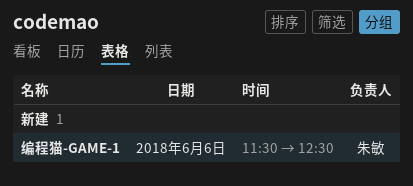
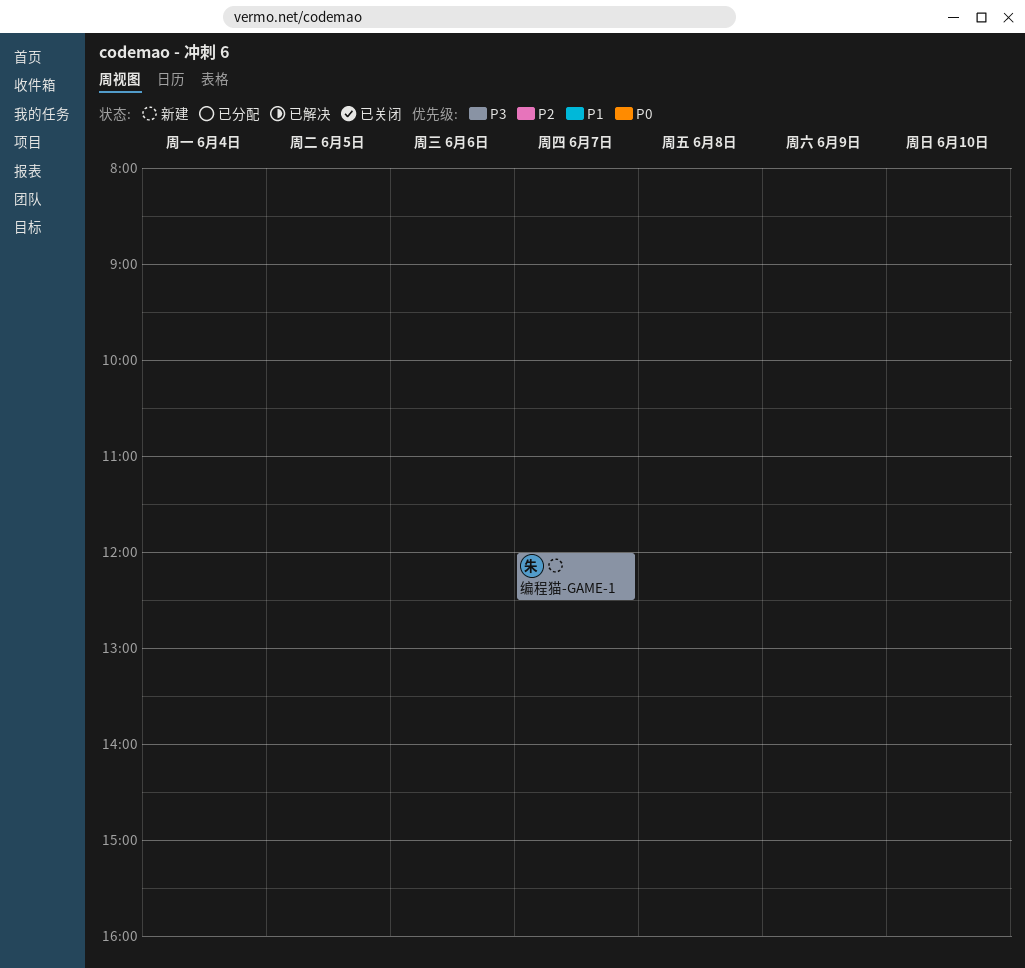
编程猫-GAME-1, day: Jun 6 -> Jun 7
编程猫-GAME-1, begins: 11:30 -> 12:00

